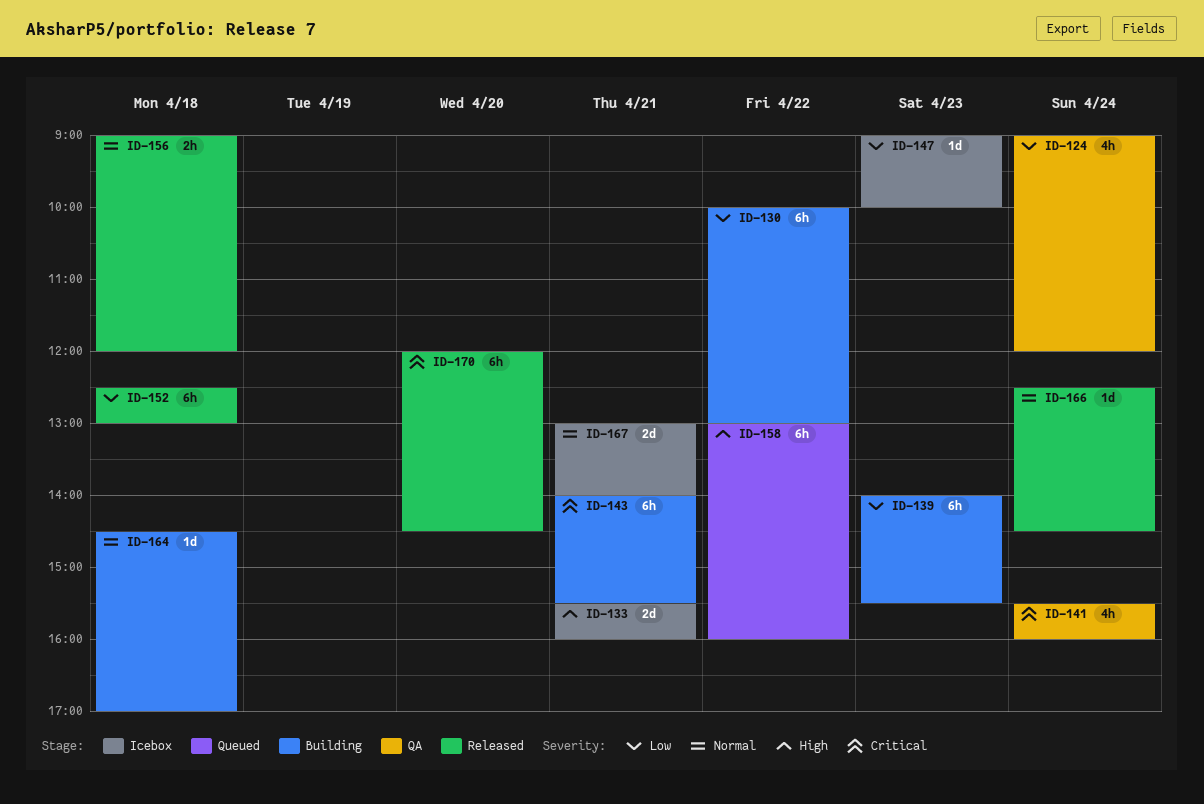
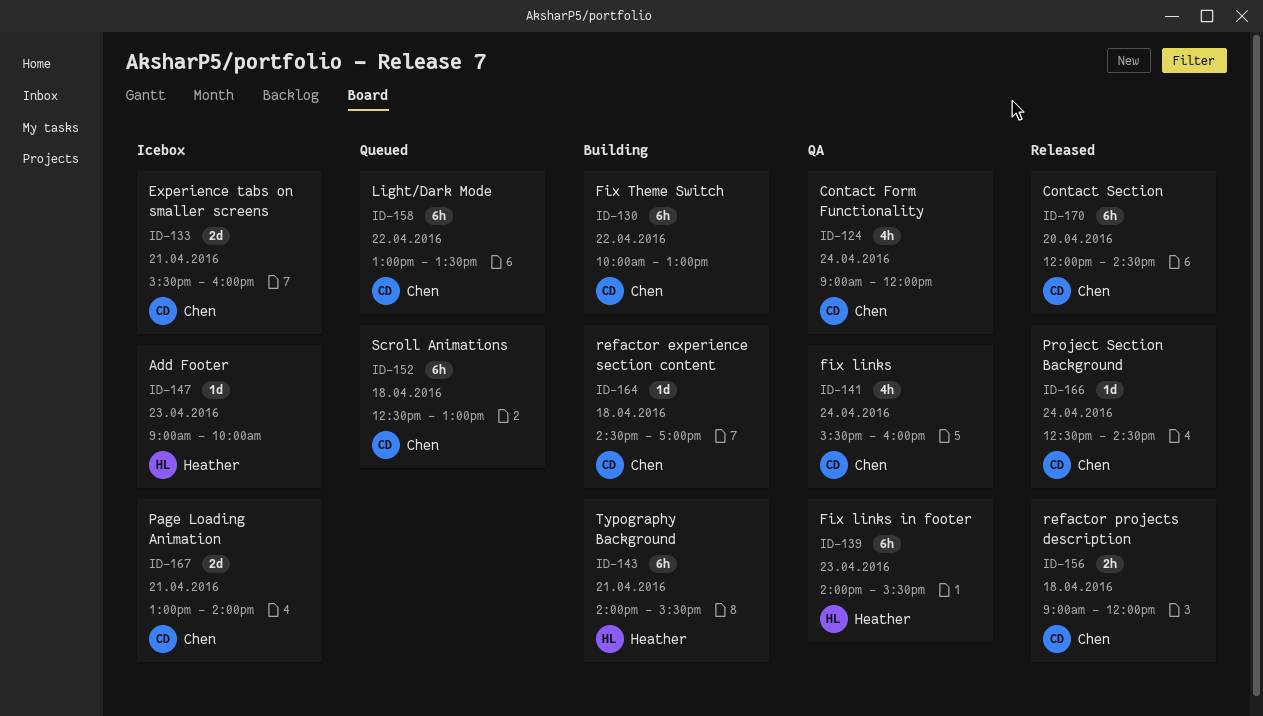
ID-139, status: Building -> QA
ID-152, status: Released -> Queued
ID-158, ends: 16:00 -> 13:30

